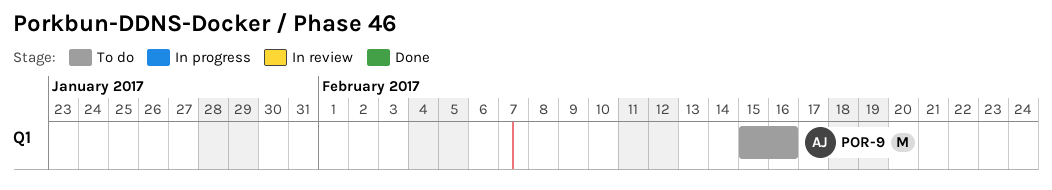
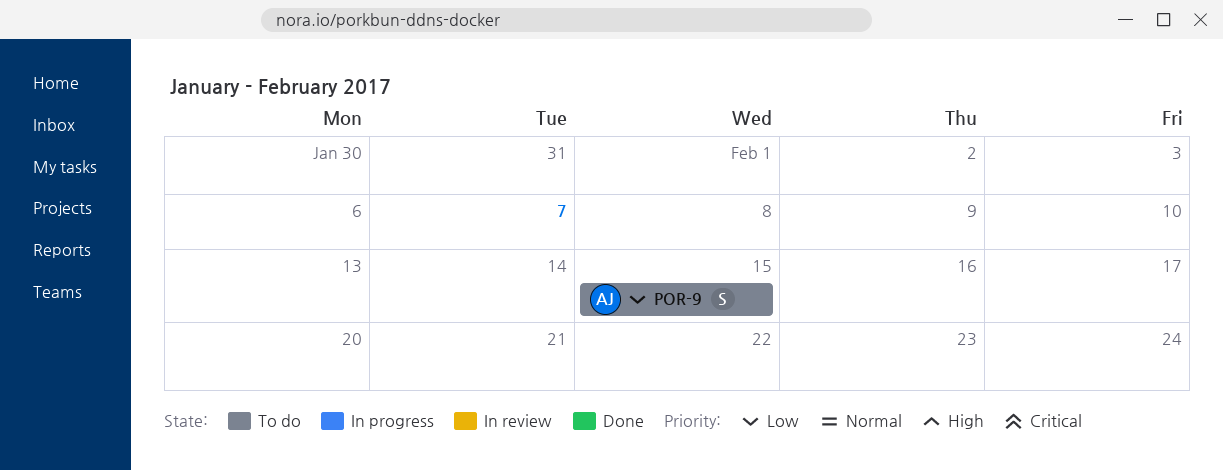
POR-9, estimate: M -> S
POR-9, due: Feb 16 -> Feb 15

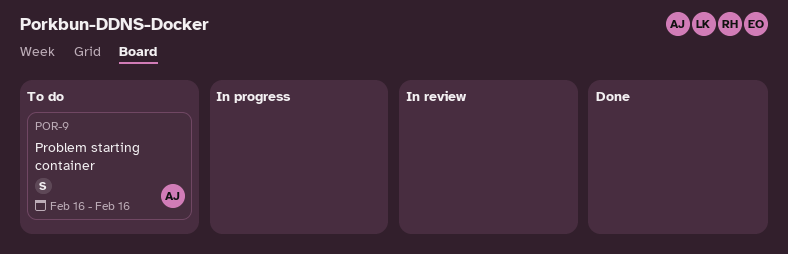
POR-9, start: Feb 15 -> Feb 16
POR-9, due: Feb 15 -> Feb 16

